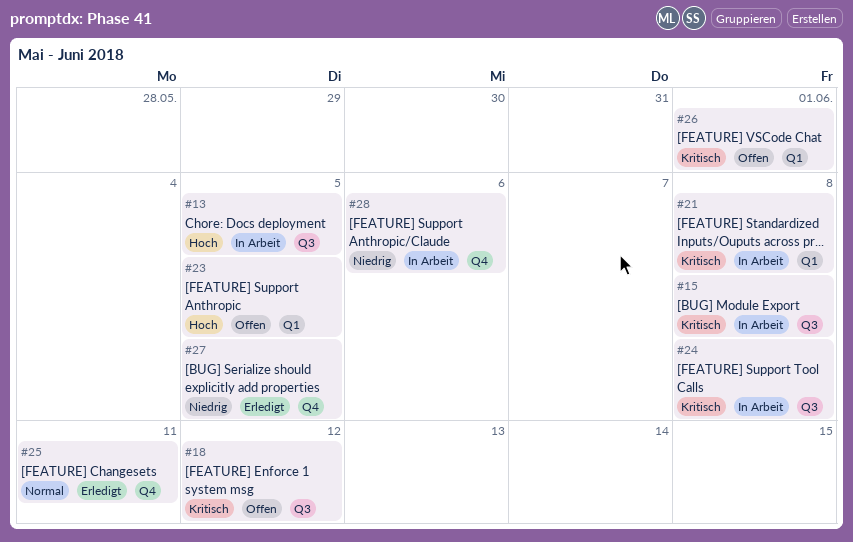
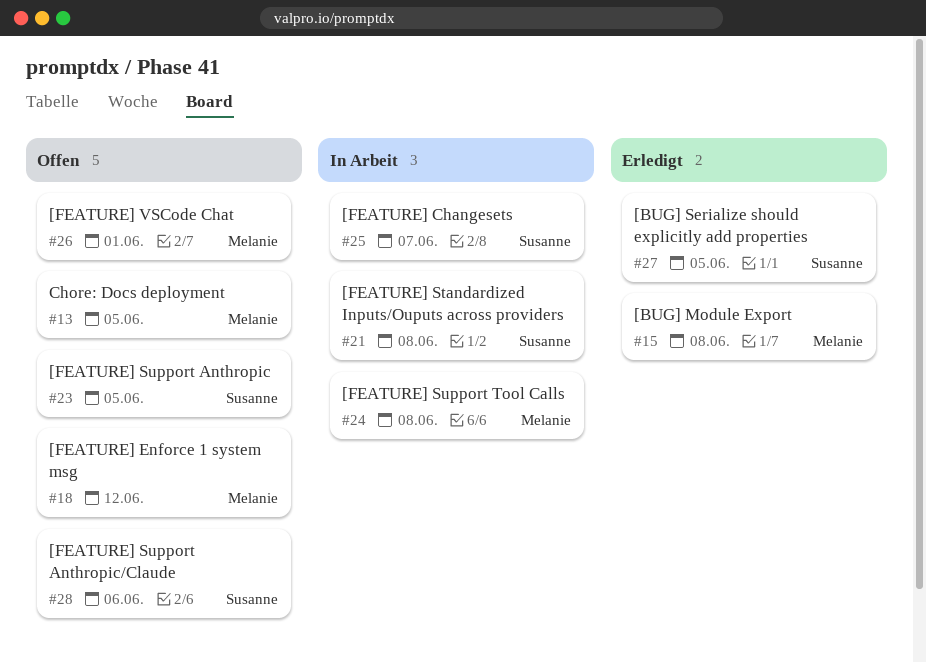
#13, status: In Arbeit -> Offen
#15, status: In Arbeit -> Erledigt
#25, status: Erledigt -> In Arbeit
#25, due: Jun 11 -> Jun 7
#28, status: In Arbeit -> Offen

